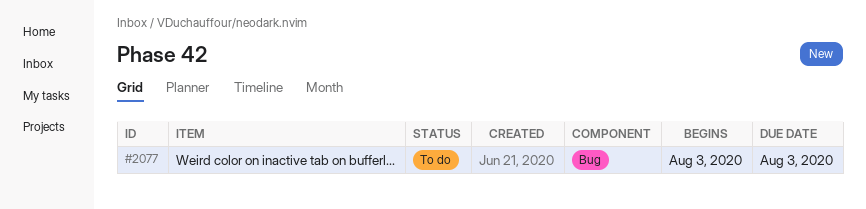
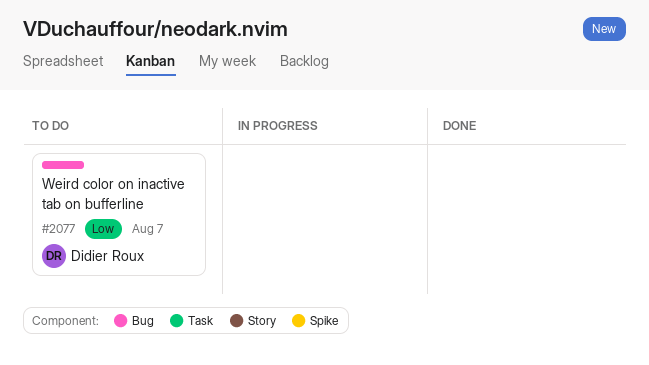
#2077, due: Aug 3 -> Aug 7

